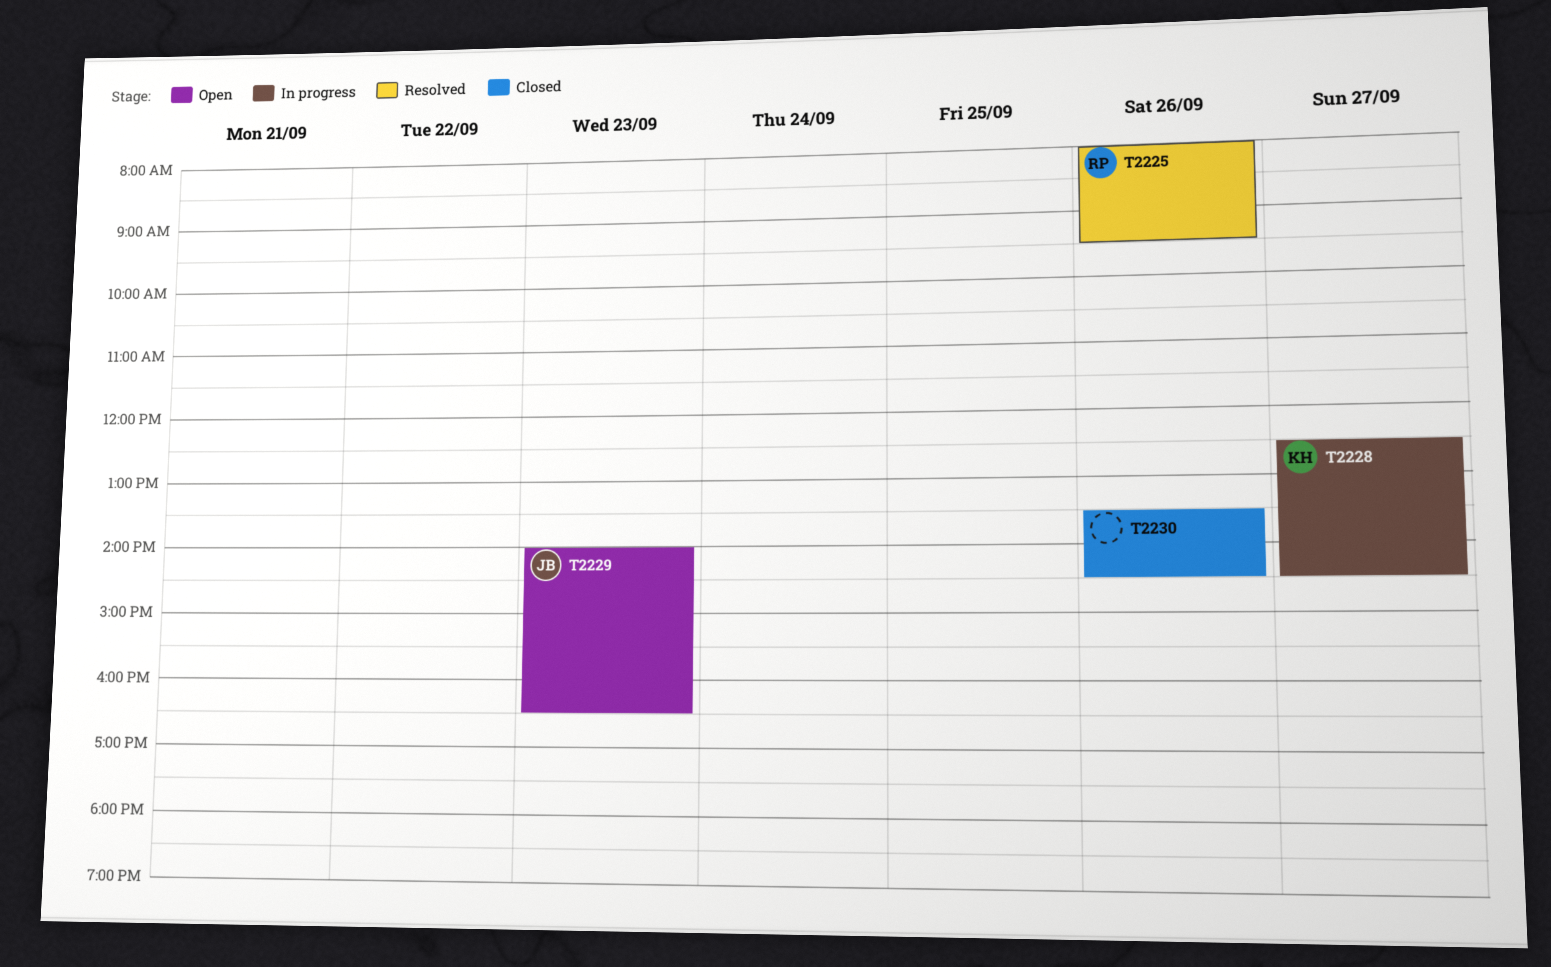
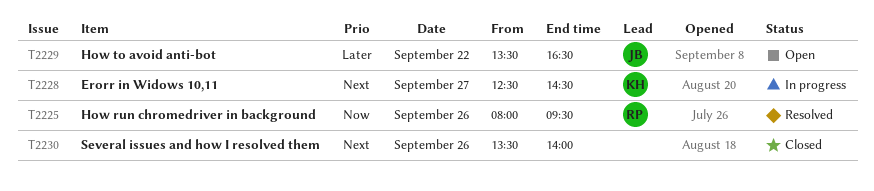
T2229, day: Sep 23 -> Sep 22
T2229, begins: 14:00 -> 13:30
T2230, ends: 14:30 -> 14:00

